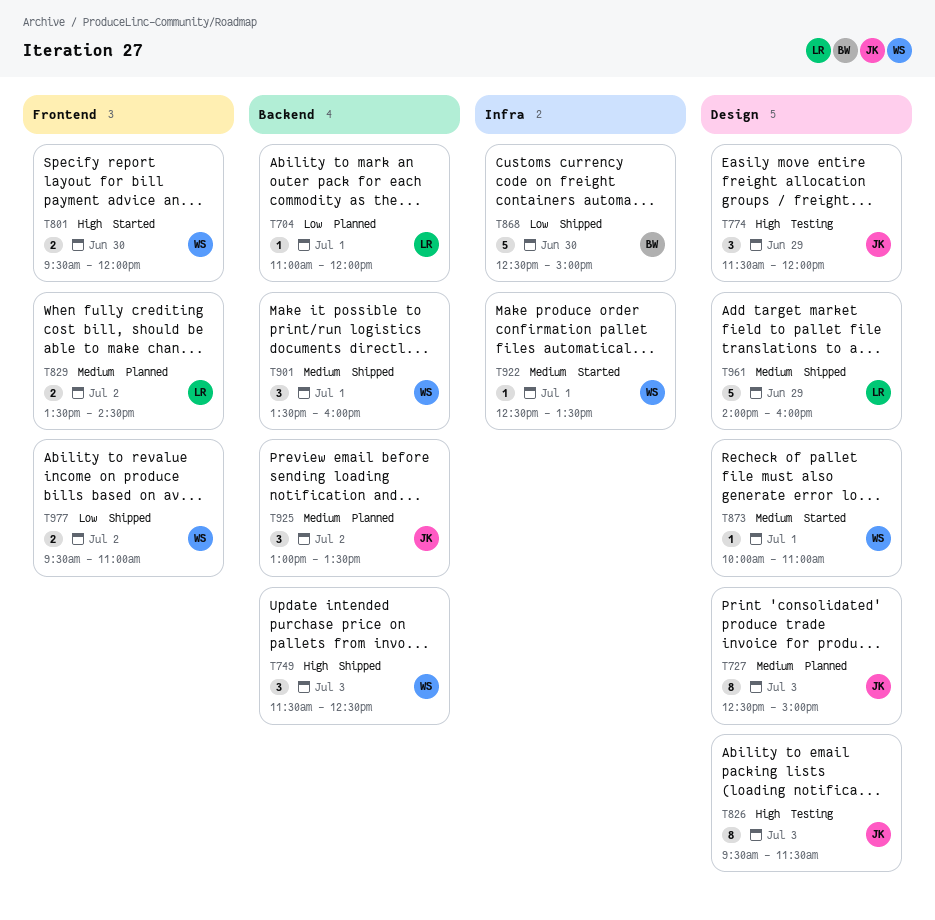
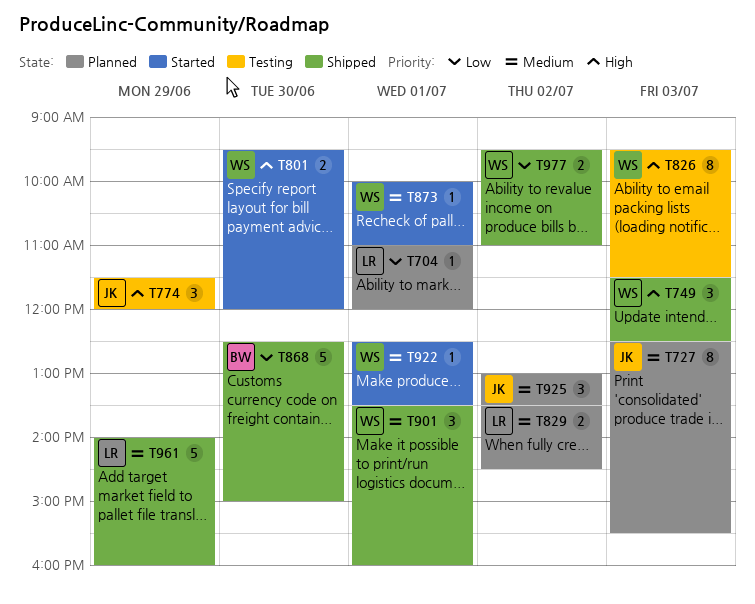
T727, ends: 15:00 -> 15:30
T826, owner: JK -> WS

